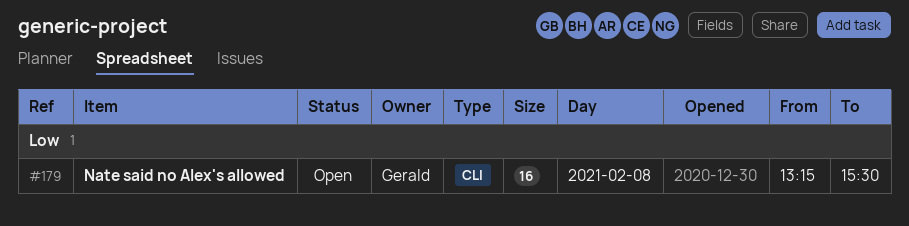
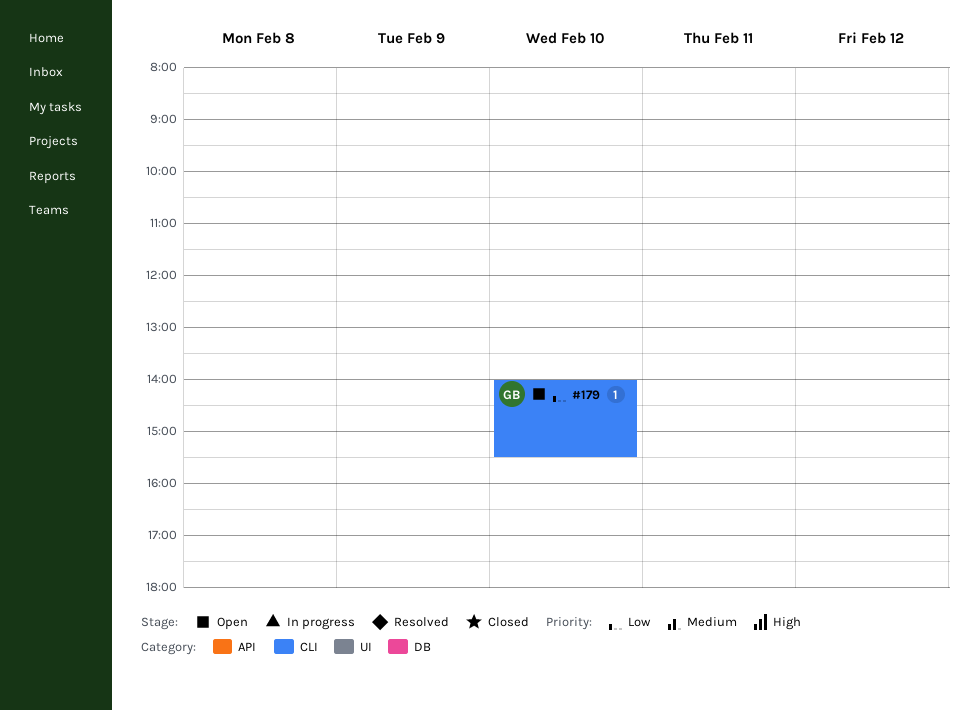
#179, estimate: 16 -> 1
#179, day: Feb 8 -> Feb 10
#179, begins: 13:15 -> 14:00

